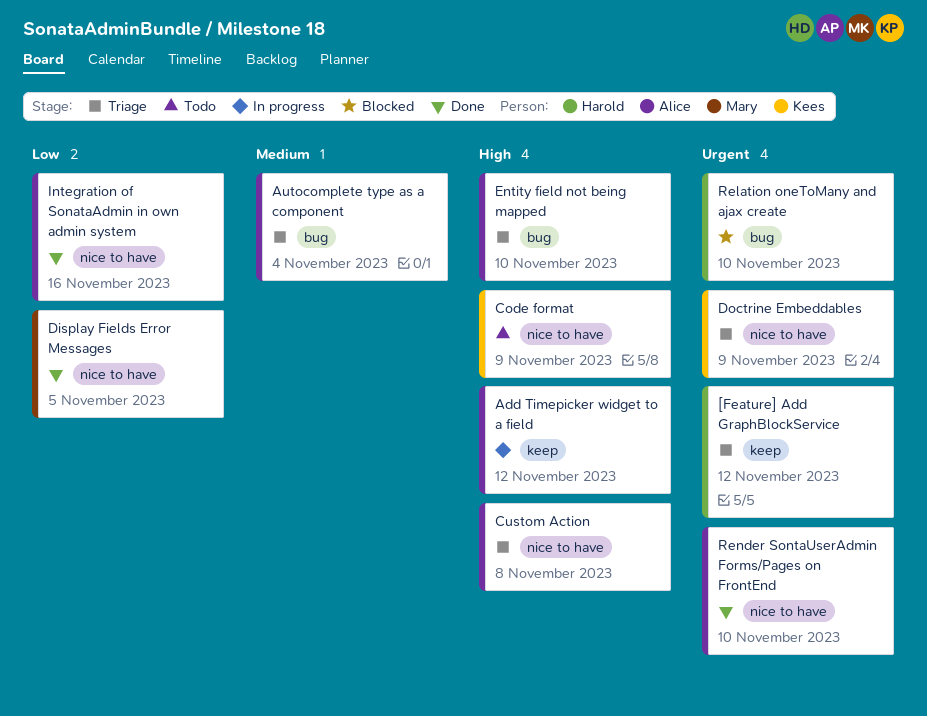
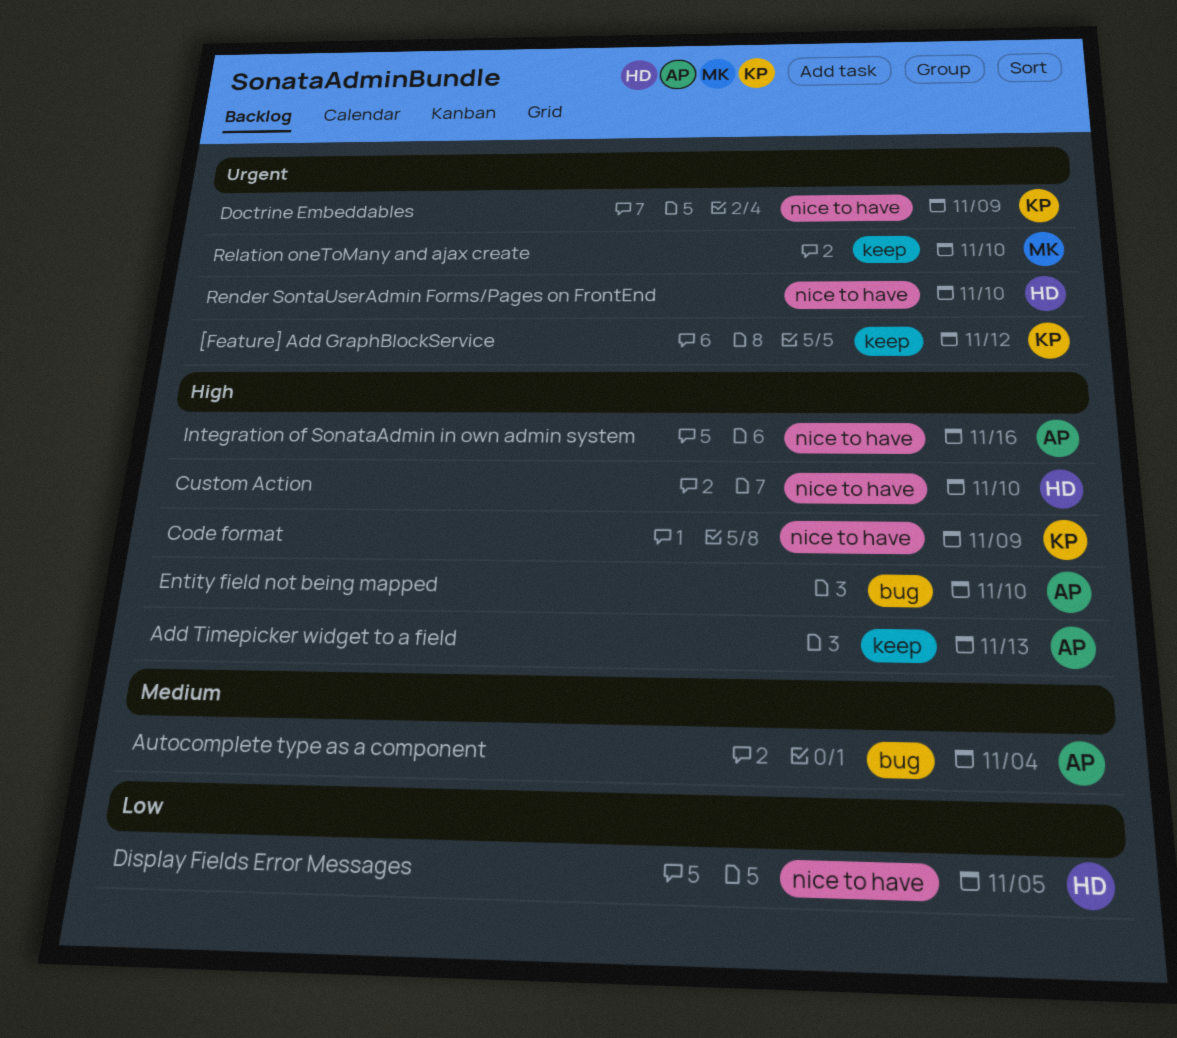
[Feature] Add GraphBlockService, owner: Harold -> Kees
Add Timepicker widget to a field, due: Nov 12 -> Nov 13
Custom Action, owner: Alice -> Harold
Custom Action, due: Nov 8 -> Nov 10
Display Fields Error Messages, owner: Mary -> Harold
Integration of SonataAdmin in own admin system, priority: Low -> High
Relation oneToMany and ajax create, owner: Harold -> Mary
Relation oneToMany and ajax create, label: bug -> keep
Render SontaUserAdmin Forms/Pages on FrontEnd, owner: Alice -> Harold

